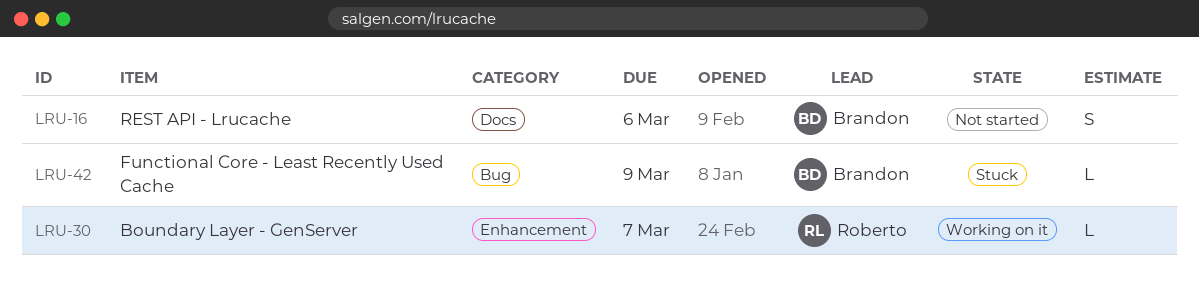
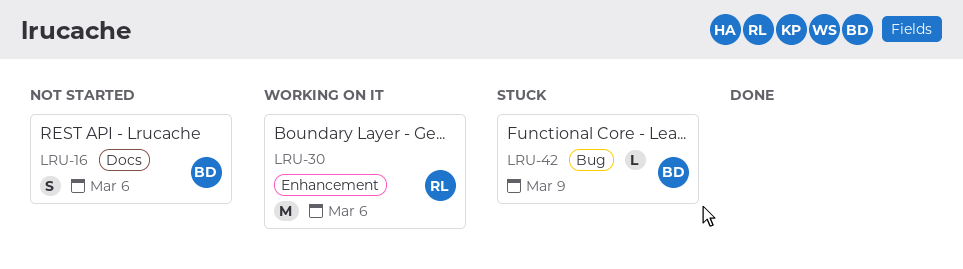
LRU-30, estimate: L -> M
LRU-30, due: Mar 7 -> Mar 6

